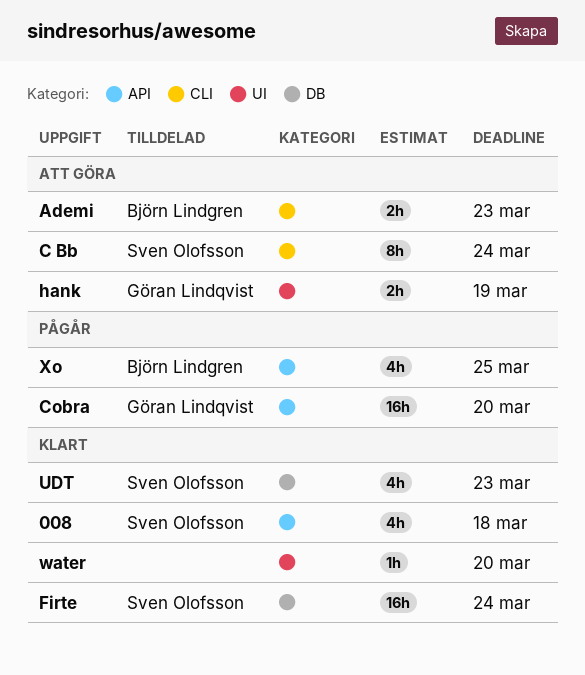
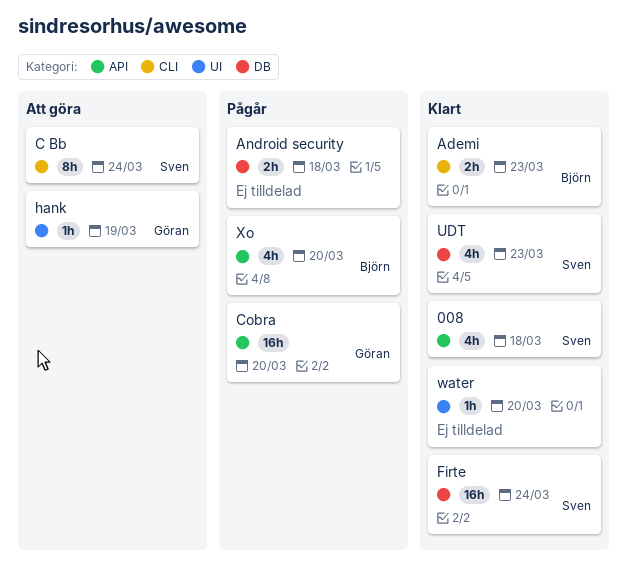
Ademi, status: Att göra -> Klart
Android security: none -> present
hank, estimate: 2h -> 1h
Xo, due: Mar 25 -> Mar 20

